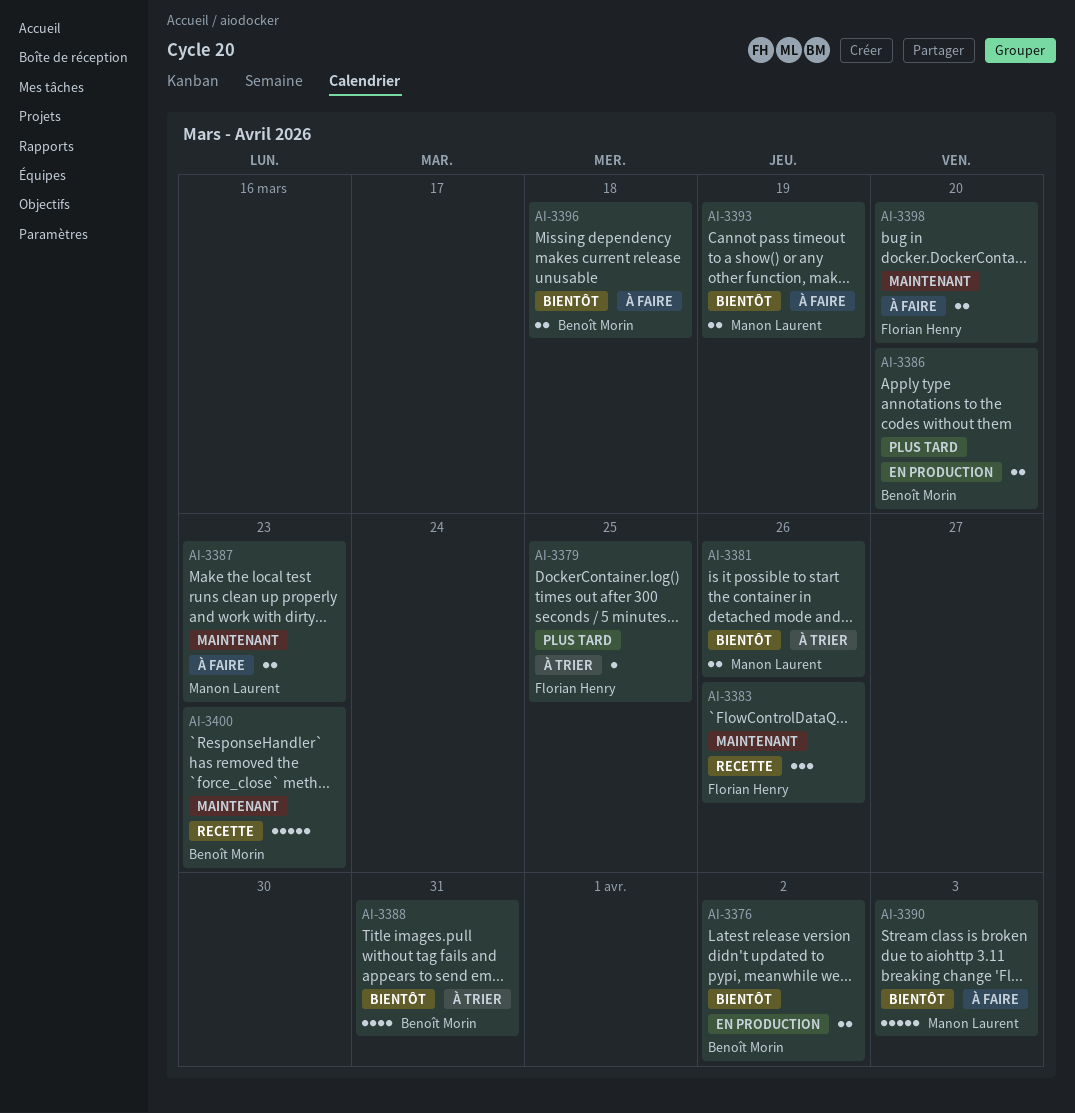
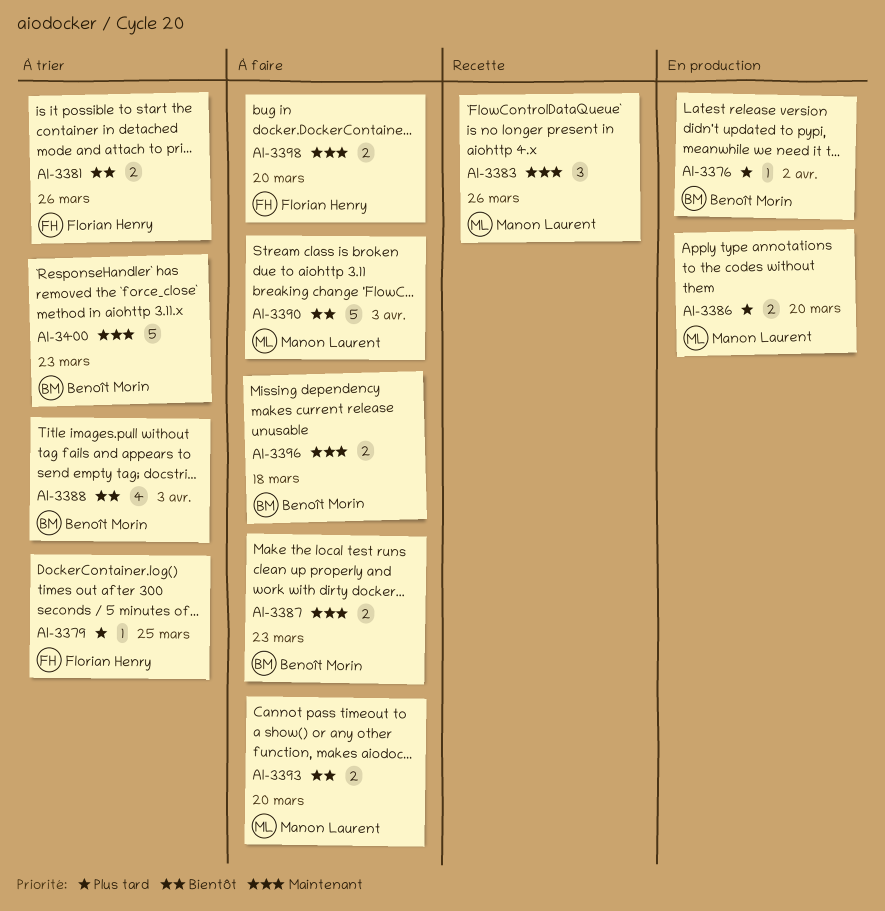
AI-3376, priority: Bientôt -> Plus tard
AI-3376, estimate: 2 -> 1
AI-3381, owner: Manon Laurent -> Florian Henry
AI-3383, owner: Florian Henry -> Manon Laurent
AI-3386, owner: Benoît Morin -> Manon Laurent
AI-3387, owner: Manon Laurent -> Benoît Morin
AI-3388, due: Mar 31 -> Apr 3
AI-3393, due: Mar 19 -> Mar 20
AI-3396, priority: Bientôt -> Maintenant
AI-3400, status: Recette -> À trier

